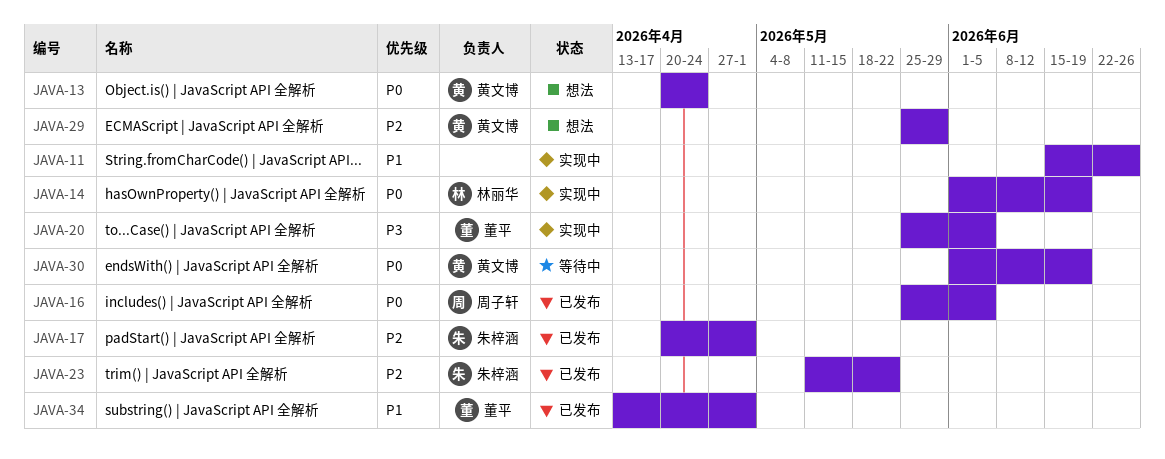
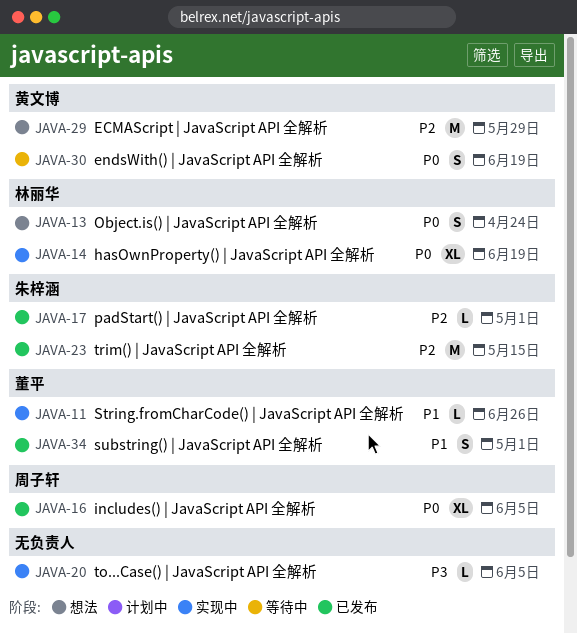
JAVA-11, owner: none -> 董平
JAVA-13, owner: 黄文博 -> 林丽华
JAVA-20, owner: 董平 -> none
JAVA-23, due: May 22 -> May 15

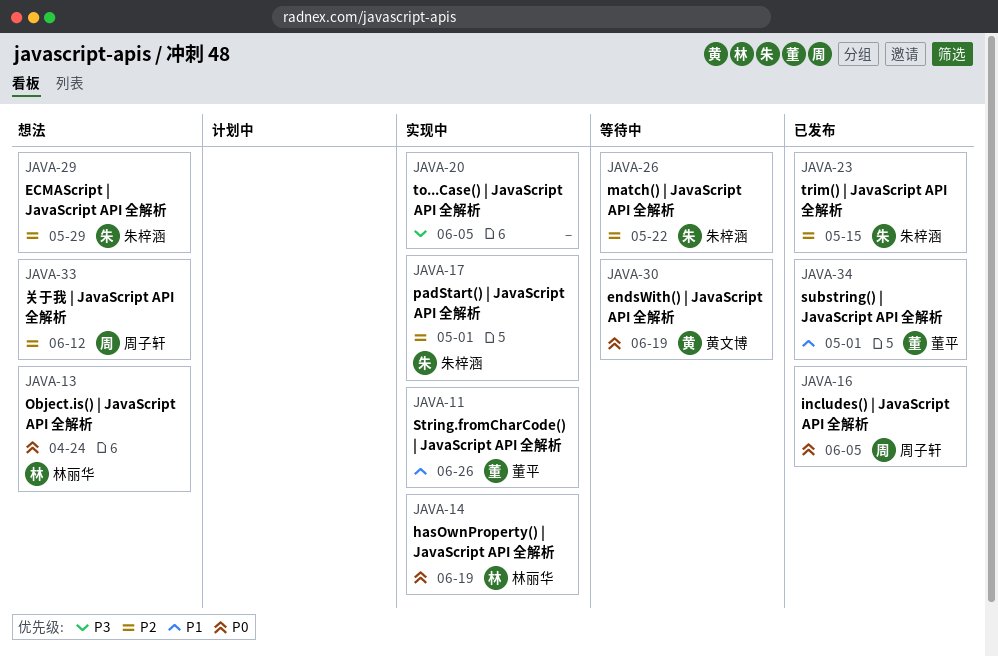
JAVA-17, status: 已发布 -> 实现中
JAVA-26: none -> present
JAVA-29, owner: 黄文博 -> 朱梓涵
JAVA-33: none -> present

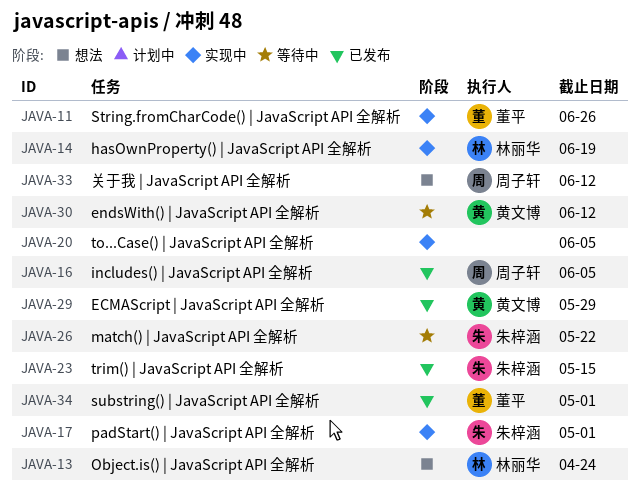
JAVA-29, status: 想法 -> 已发布
JAVA-29, owner: 朱梓涵 -> 黄文博
JAVA-30, due: Jun 19 -> Jun 12

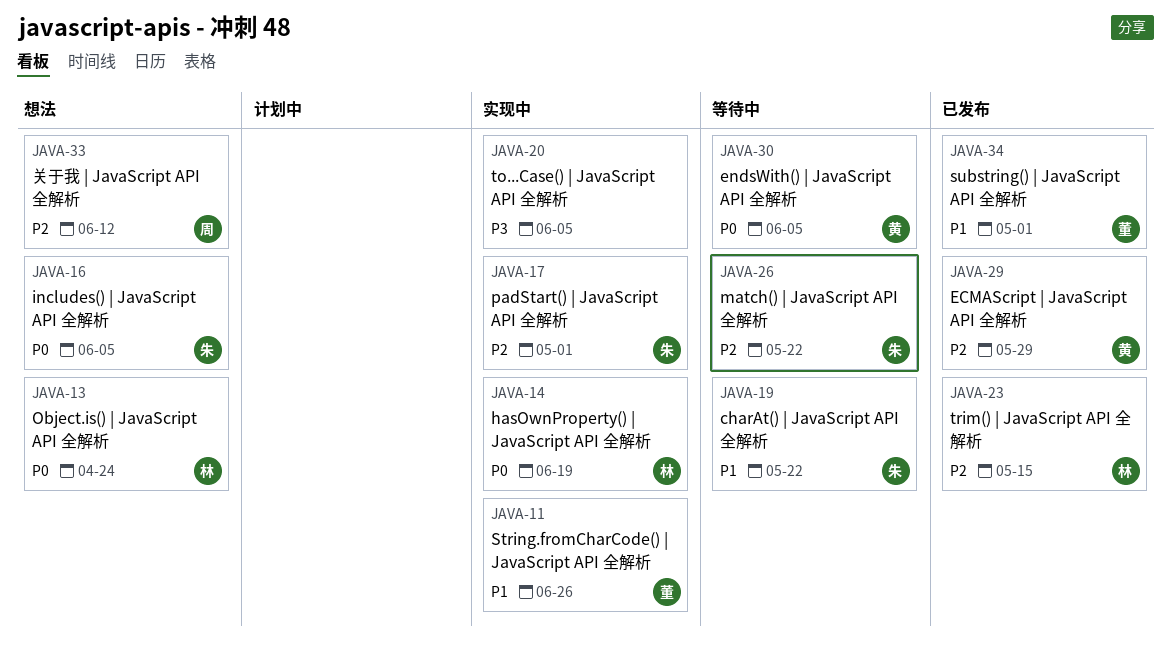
JAVA-16, status: 已发布 -> 想法
JAVA-16, owner: 周子轩 -> 朱梓涵
JAVA-19: none -> present
JAVA-23, owner: 朱梓涵 -> 林丽华
JAVA-30, due: Jun 12 -> Jun 5

